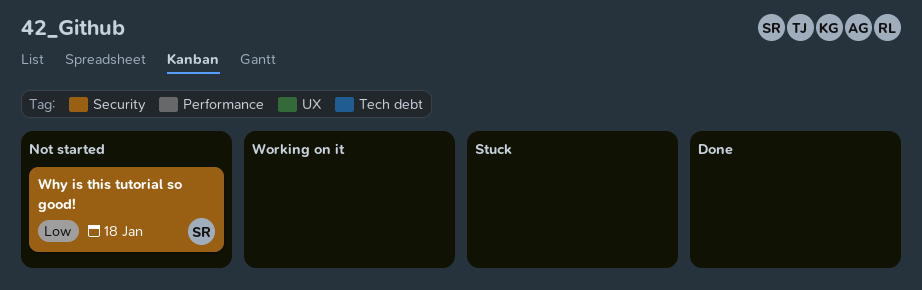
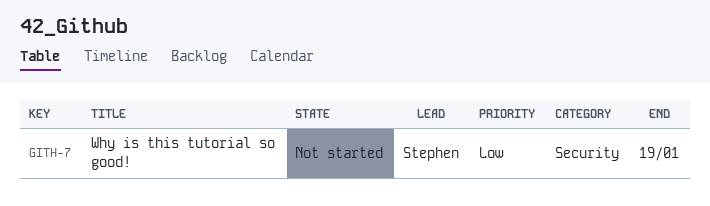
Why is this tutorial so good!, due: Jan 18 -> Jan 19

